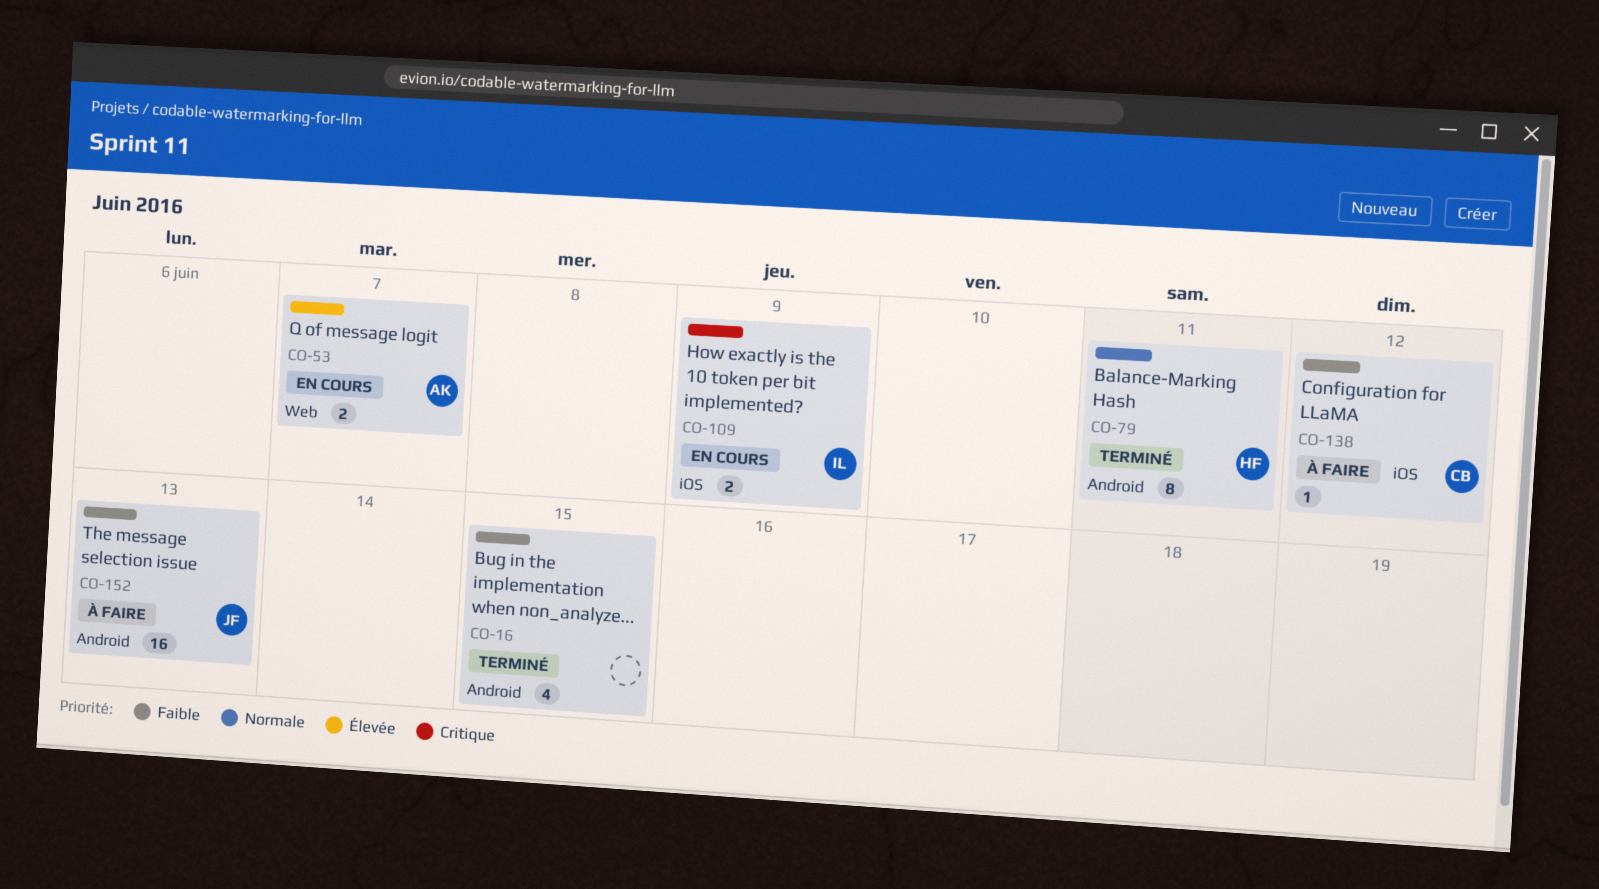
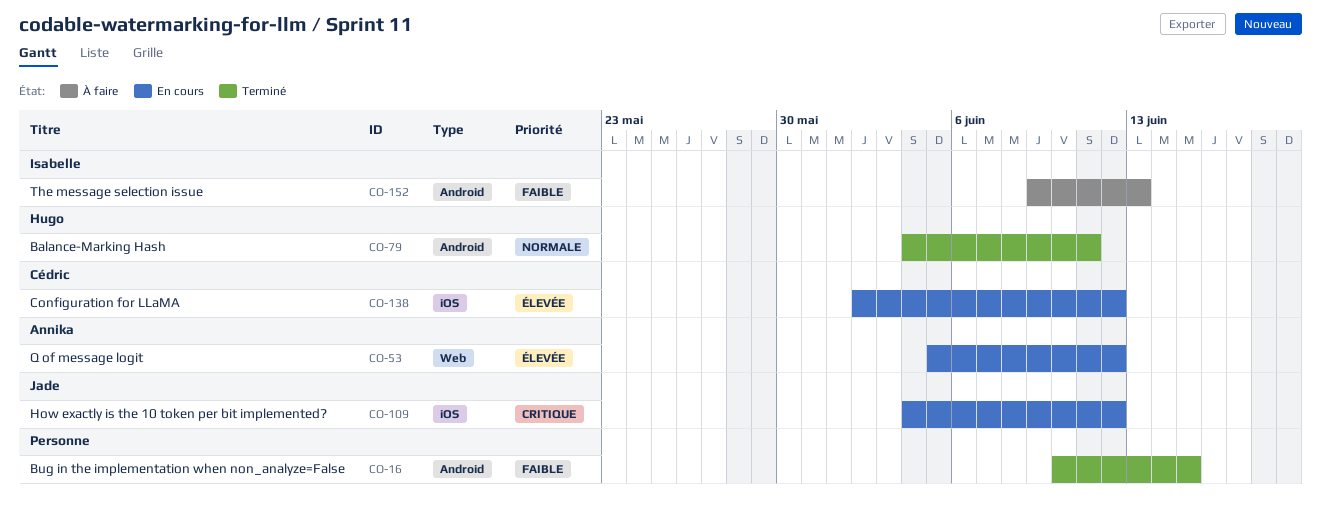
CO-53, due: Jun 7 -> Jun 12
CO-109, owner: Isabelle -> Jade
CO-109, due: Jun 9 -> Jun 12
CO-138, status: À faire -> En cours
CO-138, priority: Faible -> Élevée
CO-152, owner: Jade -> Isabelle

